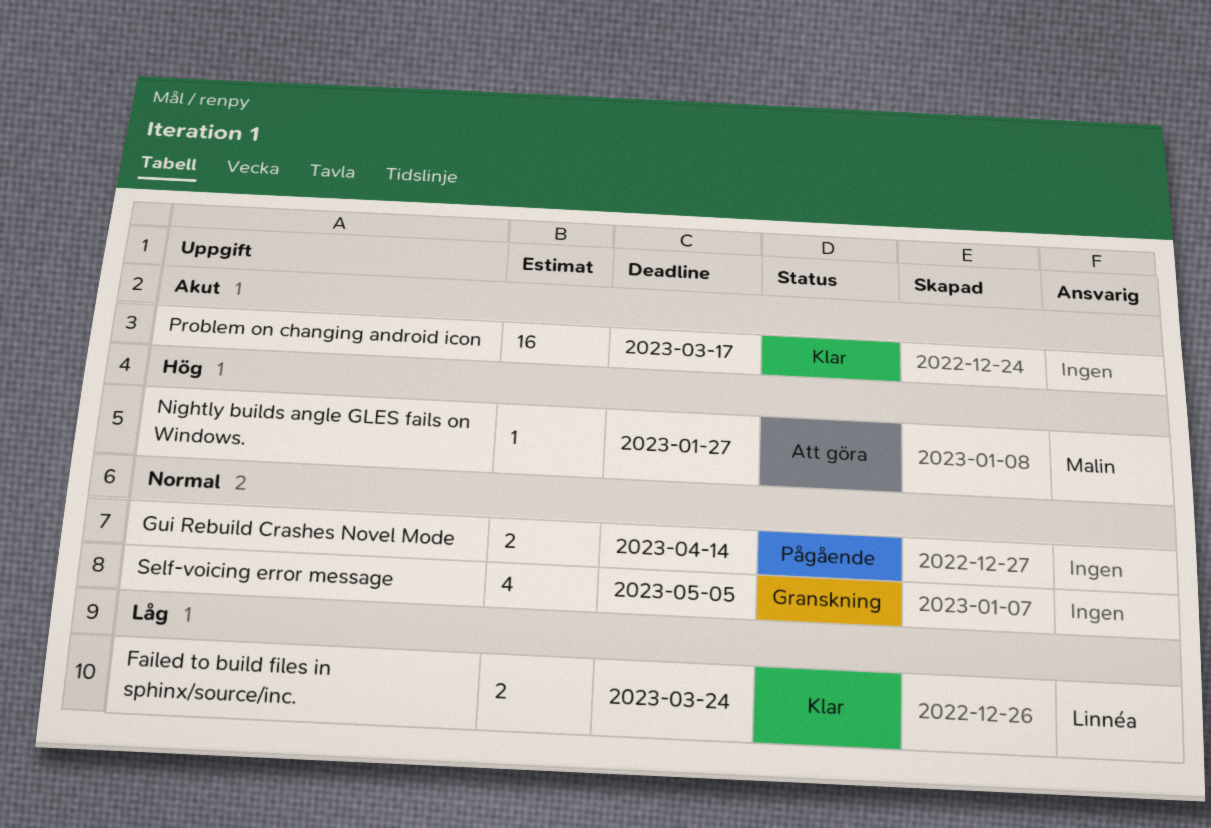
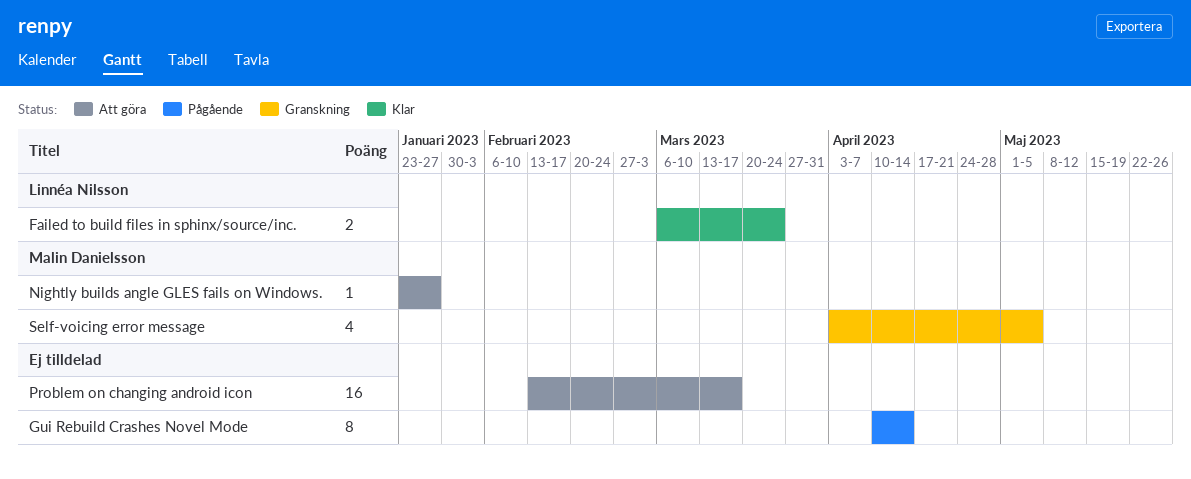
Gui Rebuild Crashes Novel Mode, estimate: 2 -> 8
Problem on changing android icon, status: Klar -> Att göra
Self-voicing error message, owner: none -> Malin Danielsson

